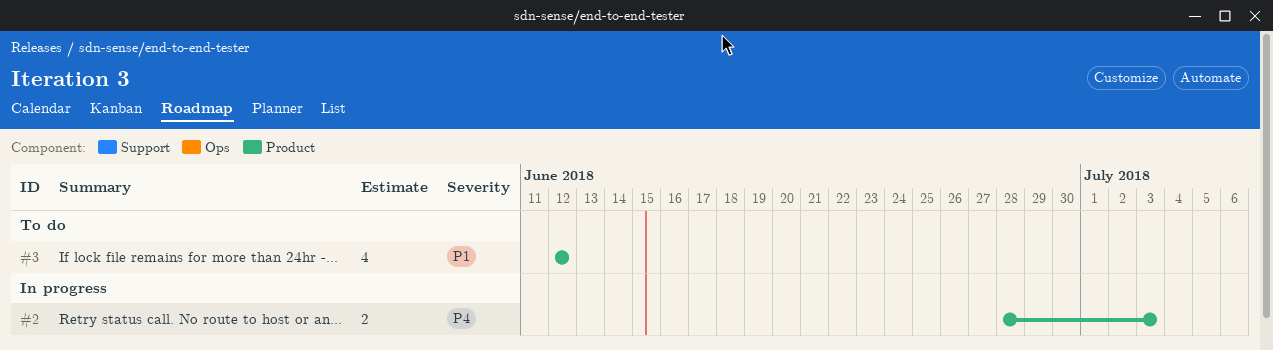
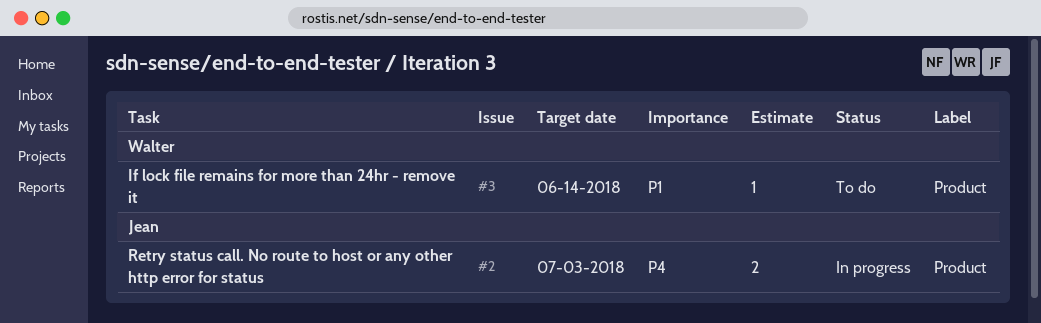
#3, estimate: 4 -> 1
#3, due: Jun 12 -> Jun 14

